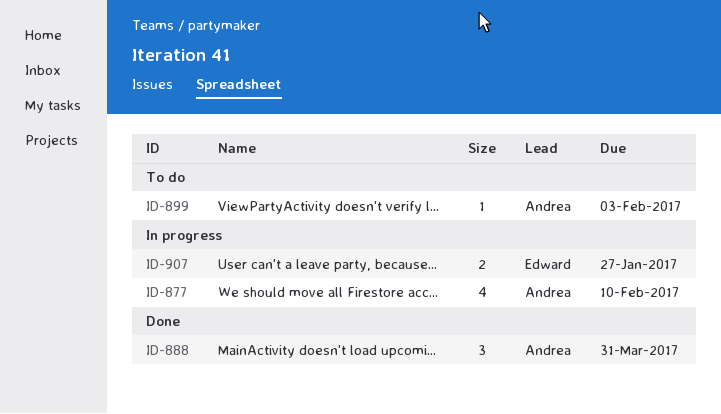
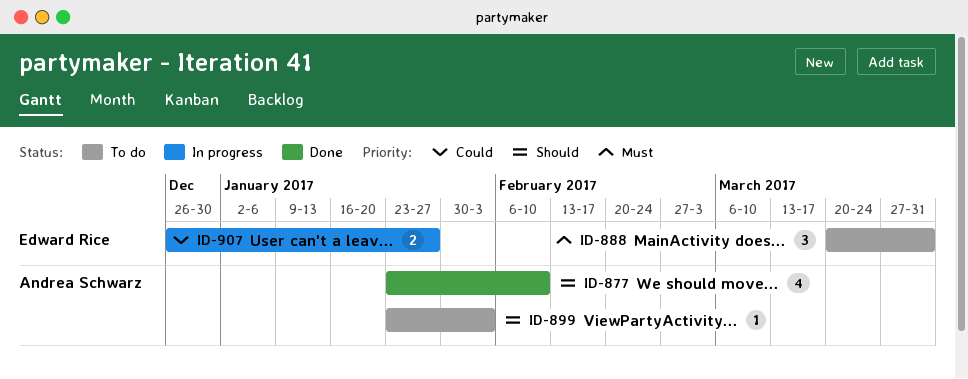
ID-877, status: In progress -> Done
ID-888, status: Done -> To do
ID-888, owner: Andrea Schwarz -> Edward Rice

